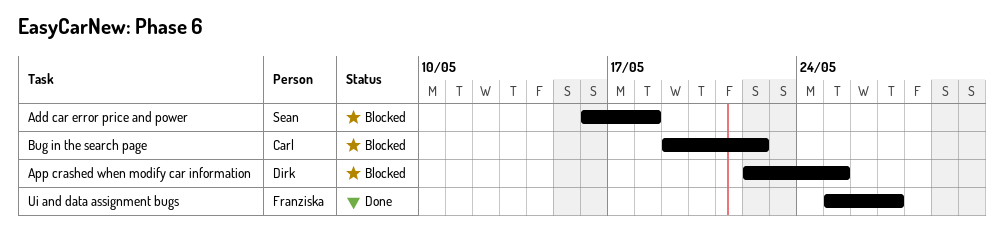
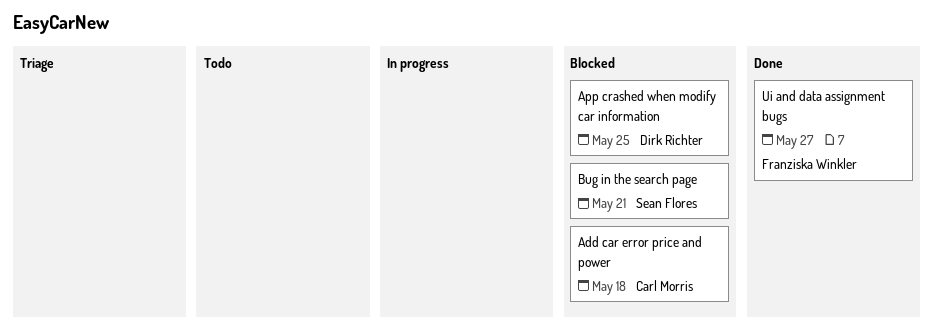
Add car error price and power, owner: Sean Flores -> Carl Morris
Bug in the search page, owner: Carl Morris -> Sean Flores
Bug in the search page, due: May 22 -> May 21

